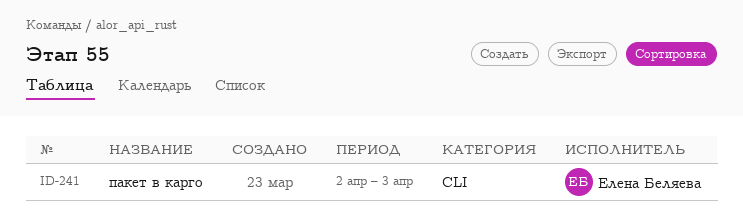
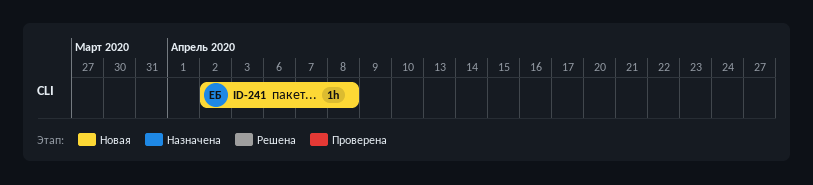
ID-241, due: Apr 3 -> Apr 8

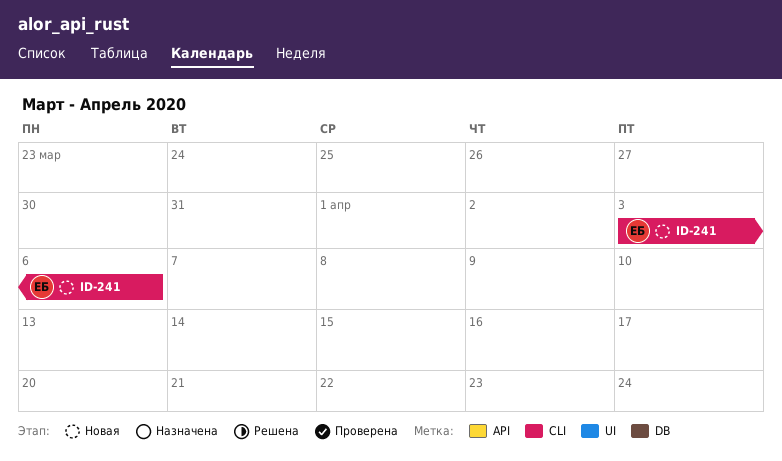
ID-241, start: Apr 2 -> Apr 3
ID-241, due: Apr 8 -> Apr 6

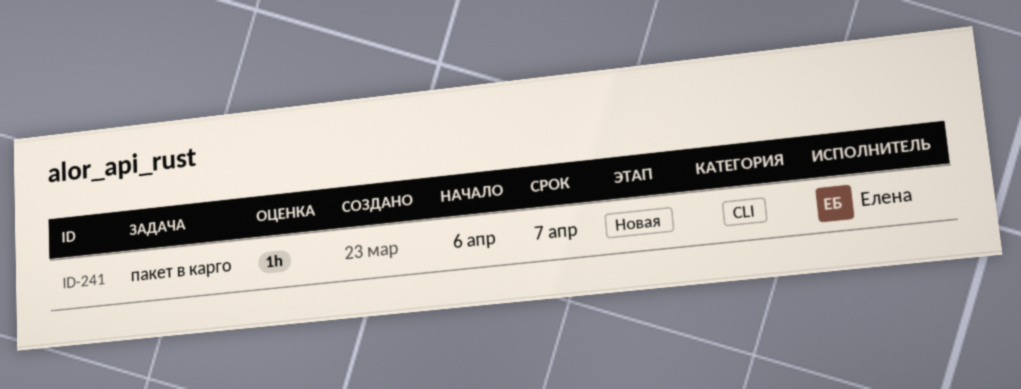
ID-241, start: Apr 3 -> Apr 6
ID-241, due: Apr 6 -> Apr 7

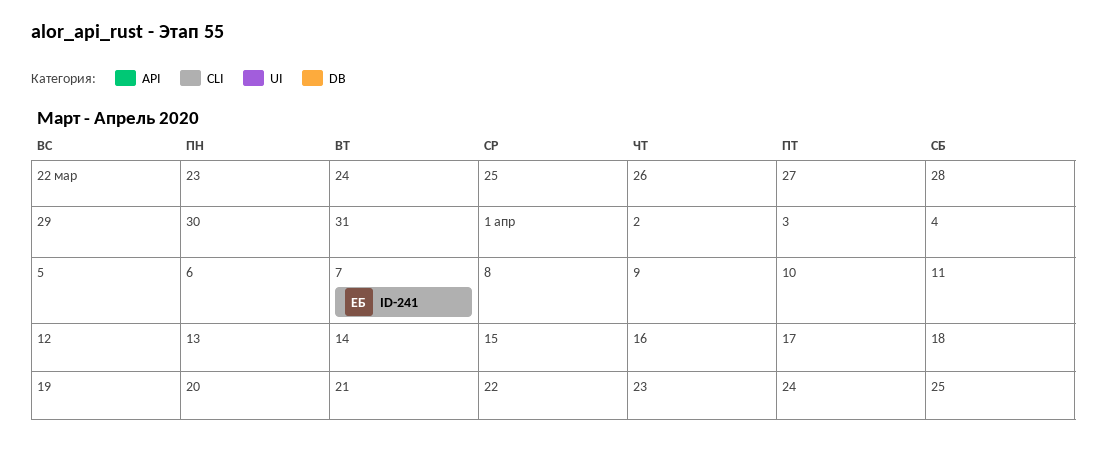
ID-241, start: Apr 6 -> Apr 7

